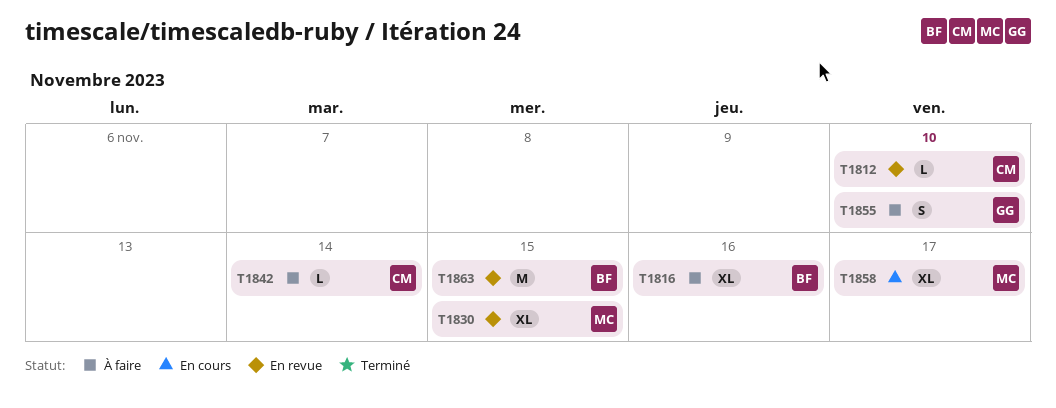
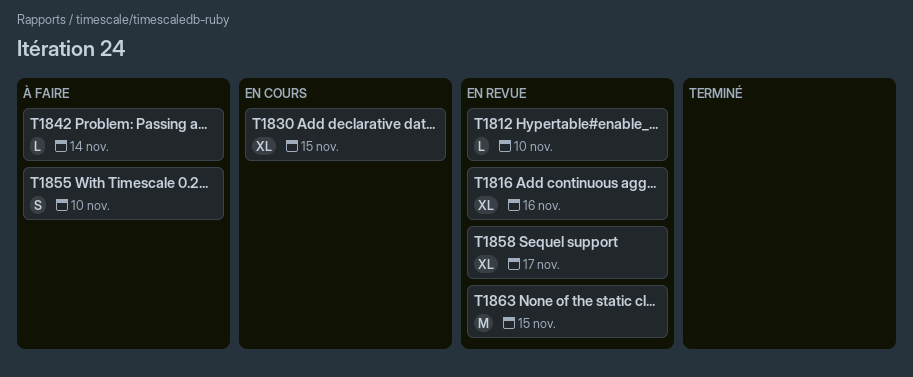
T1816, status: À faire -> En revue
T1830, status: En revue -> En cours
T1858, status: En cours -> En revue

